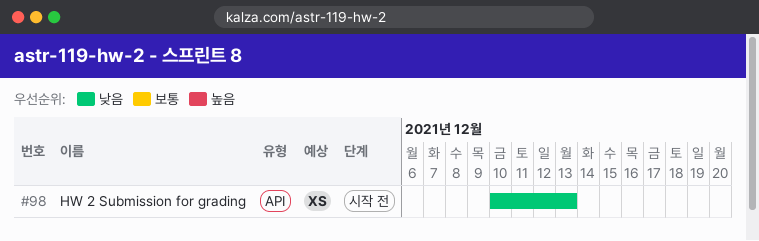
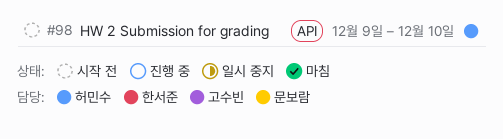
#98, start: Dec 10 -> Dec 9
#98, due: Dec 13 -> Dec 10

